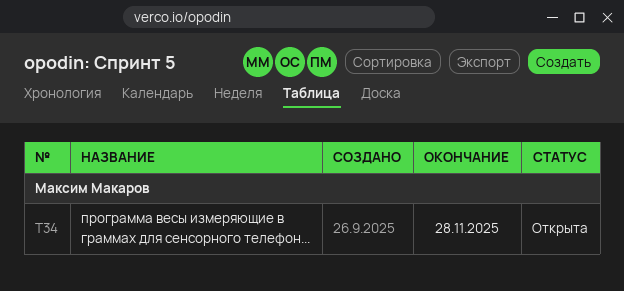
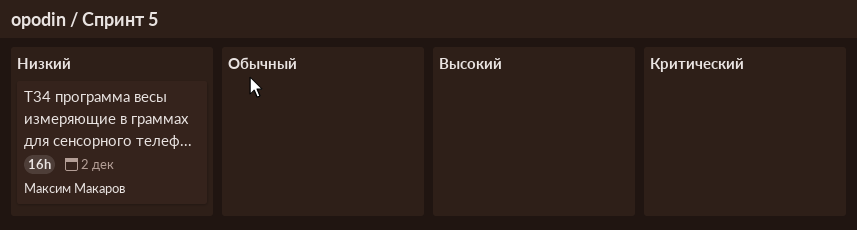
T34, due: Nov 28 -> Dec 2

